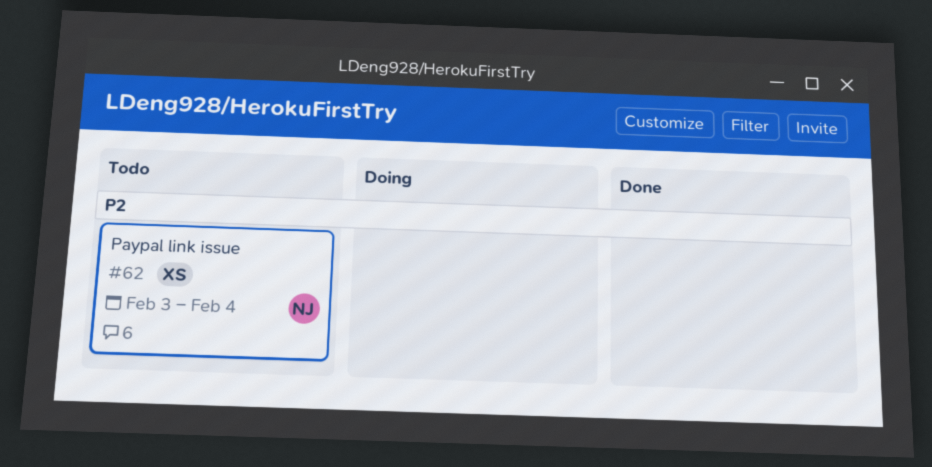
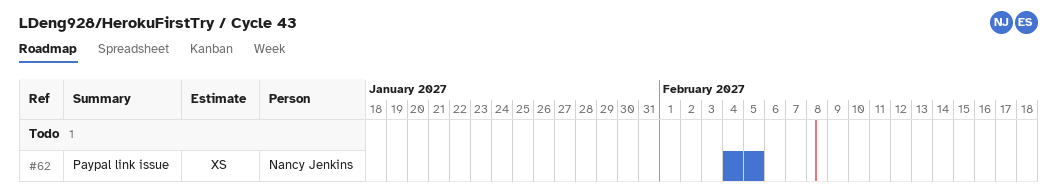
#62, start: Feb 3 -> Feb 4
#62, due: Feb 4 -> Feb 5

